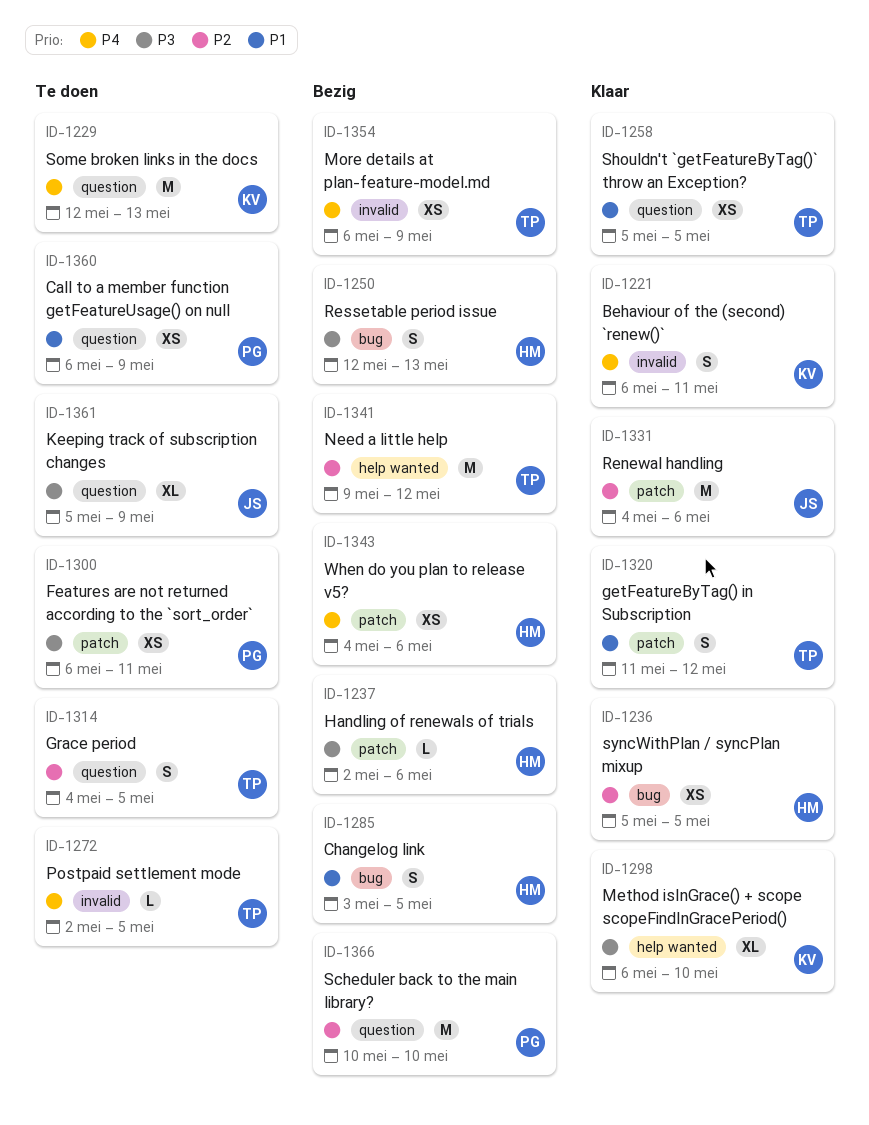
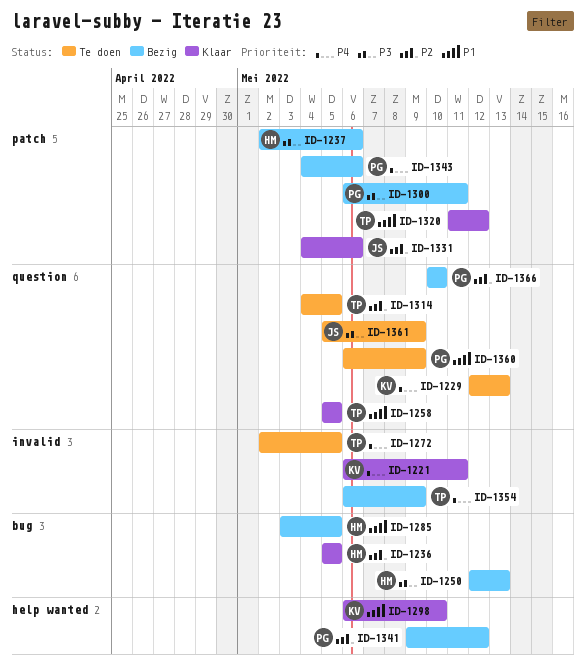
ID-1298, priority: P3 -> P1
ID-1300, status: Te doen -> Bezig
ID-1341, owner: TP -> PG
ID-1343, owner: HM -> PG

